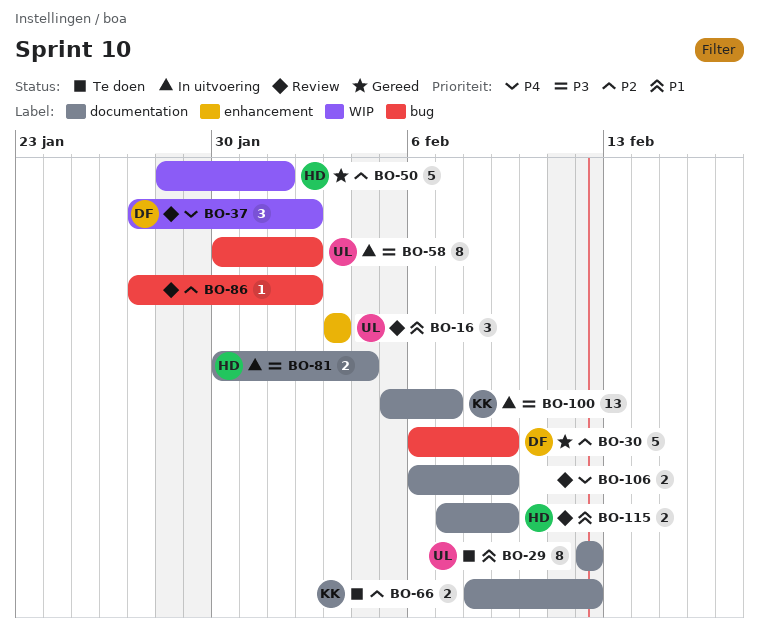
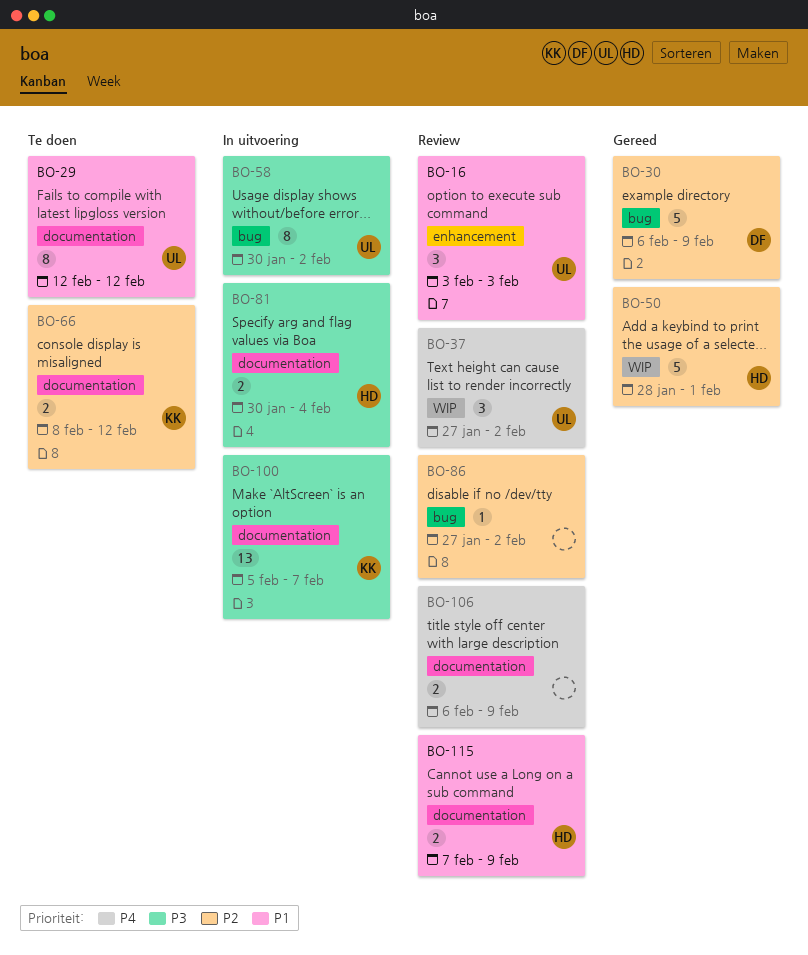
BO-37, owner: DF -> UL

